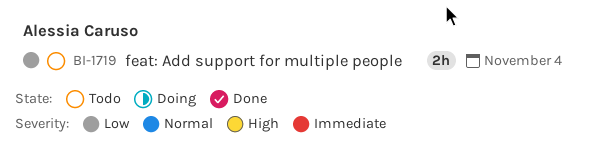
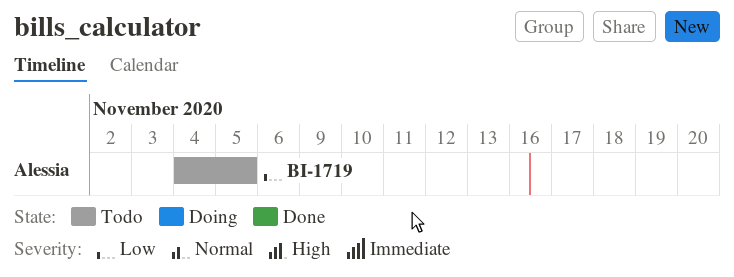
BI-1719, due: Nov 4 -> Nov 5

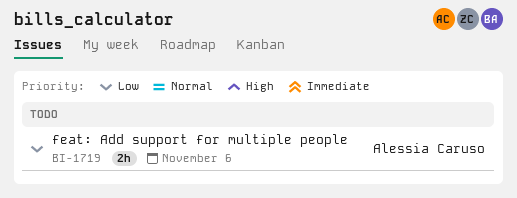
BI-1719, due: Nov 5 -> Nov 6

